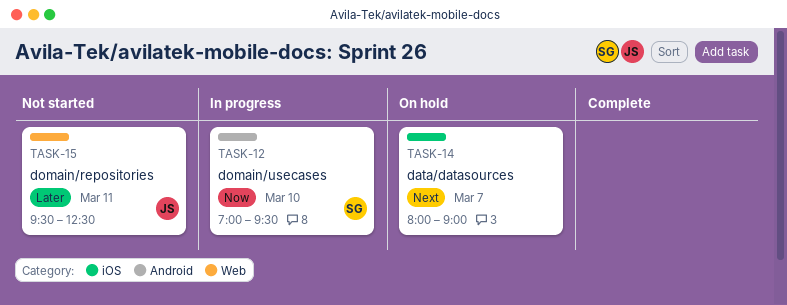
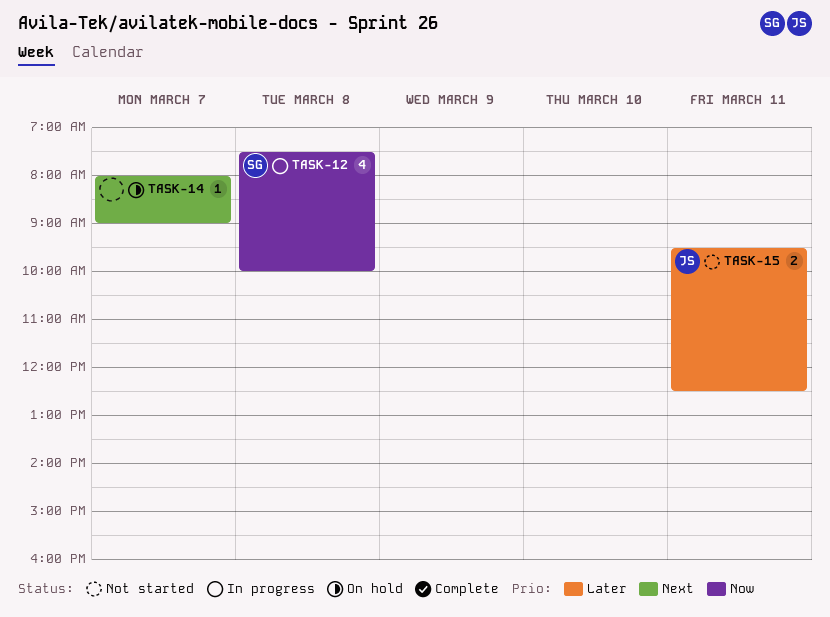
TASK-12, day: Mar 10 -> Mar 8
TASK-12, begins: 07:00 -> 07:30
TASK-12, ends: 09:30 -> 10:00

